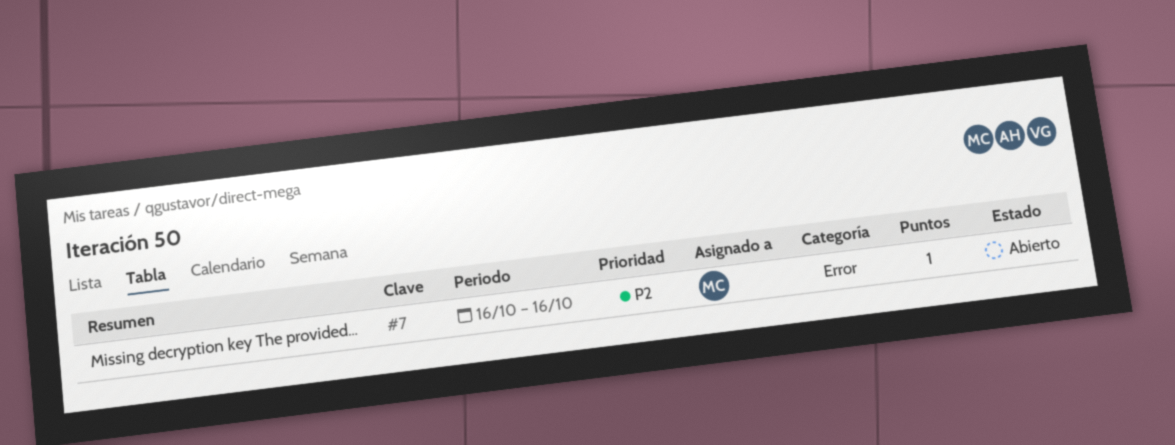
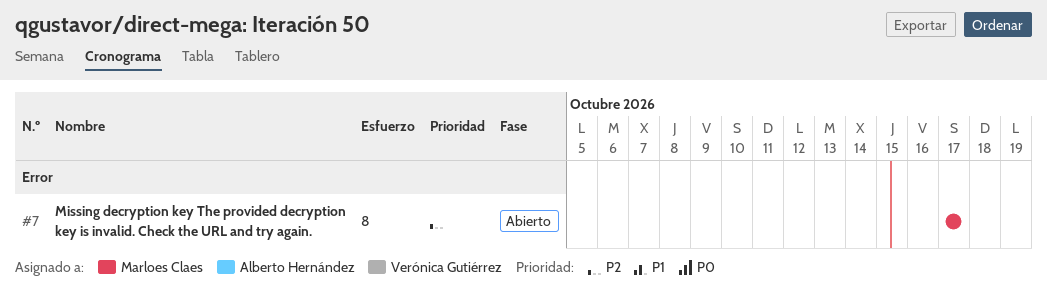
#7, estimate: 1 -> 8
#7, start: Oct 16 -> Oct 17
#7, due: Oct 16 -> Oct 17

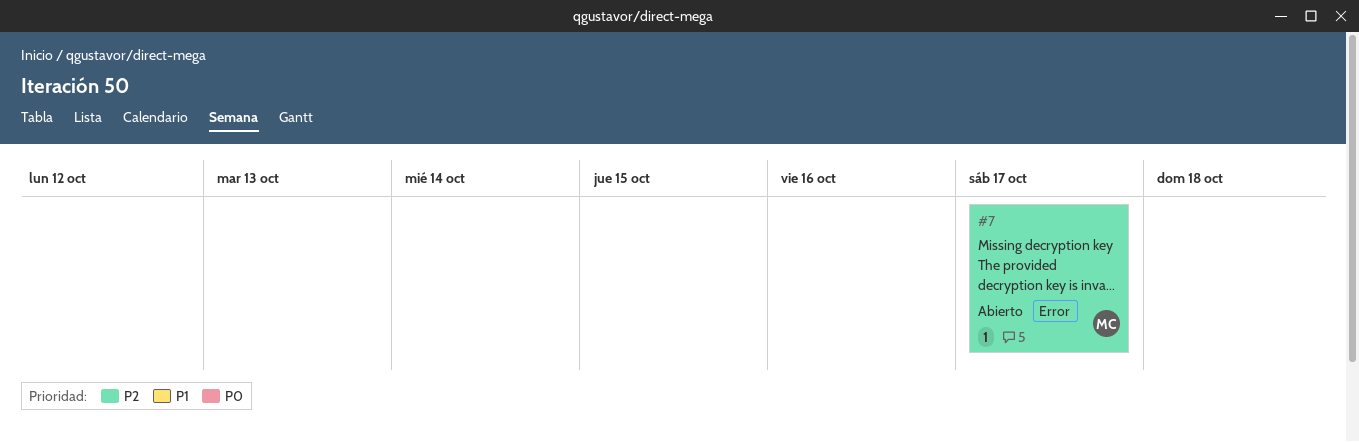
#7, estimate: 8 -> 1

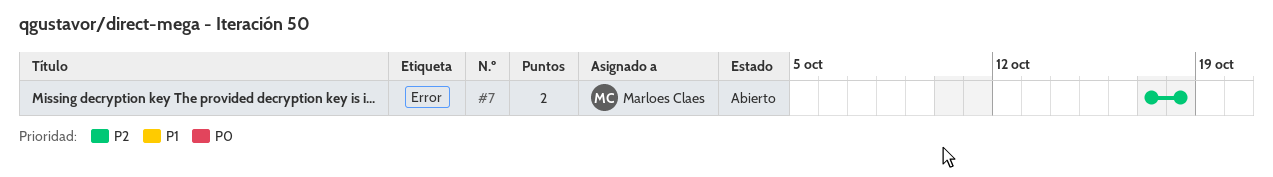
#7, estimate: 1 -> 2
#7, due: Oct 17 -> Oct 18

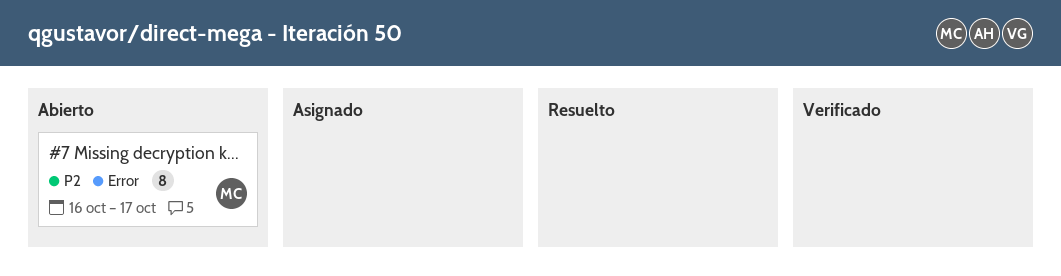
#7, estimate: 2 -> 8
#7, start: Oct 17 -> Oct 16
#7, due: Oct 18 -> Oct 17

